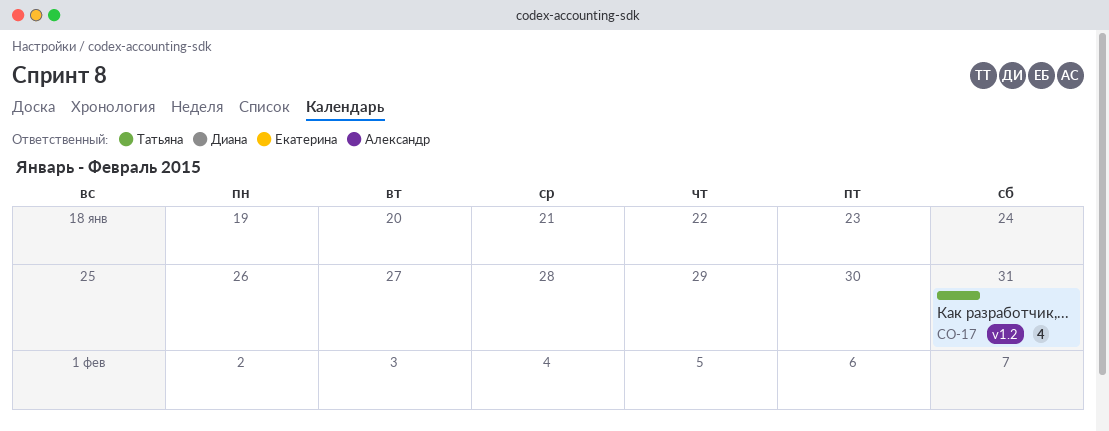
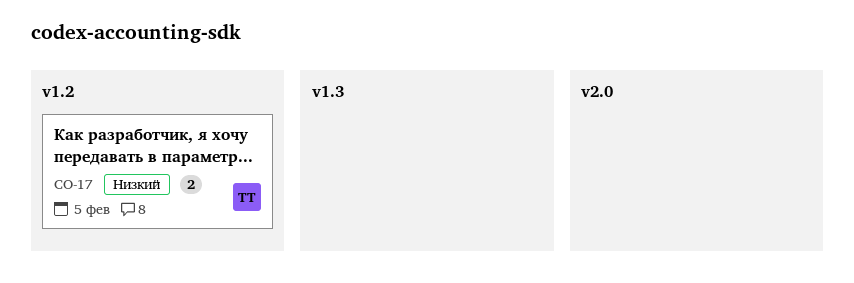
CO-17, estimate: 4 -> 2
CO-17, due: Jan 31 -> Feb 5

